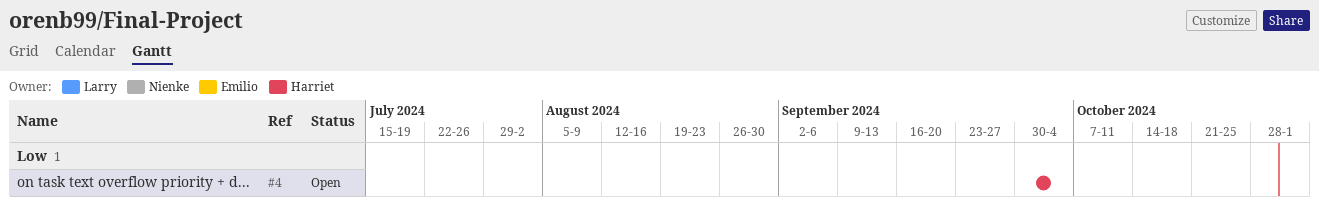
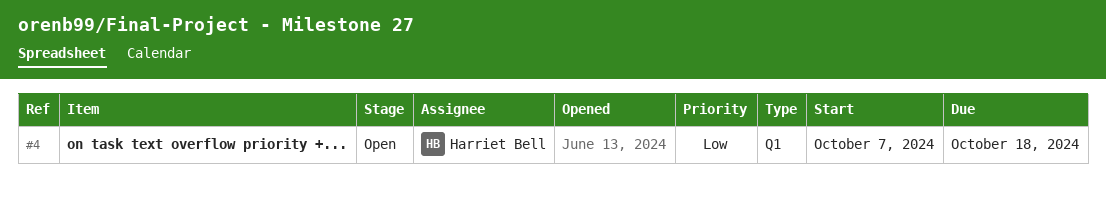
#4, start: Sep 30 -> Oct 7
#4, due: Oct 4 -> Oct 18

